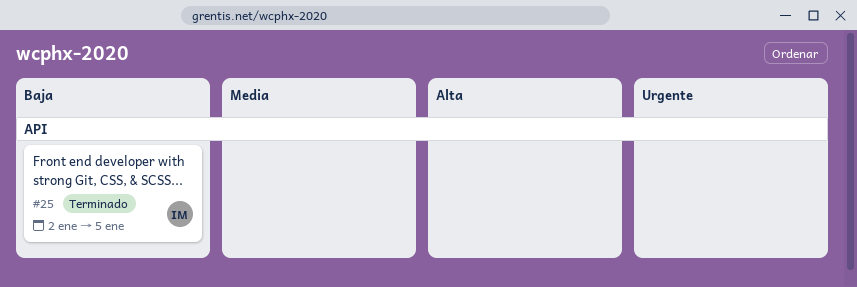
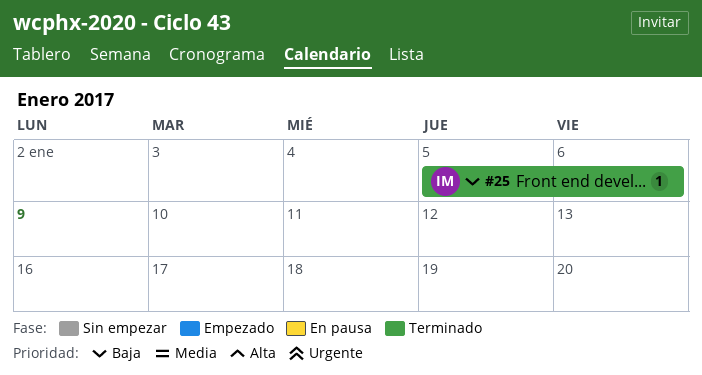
#25, start: Jan 2 -> Jan 5
#25, due: Jan 5 -> Jan 6

